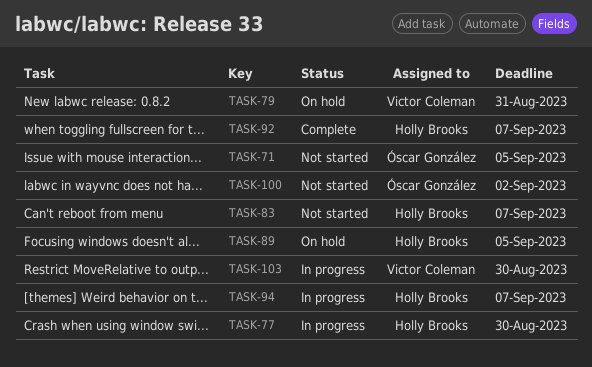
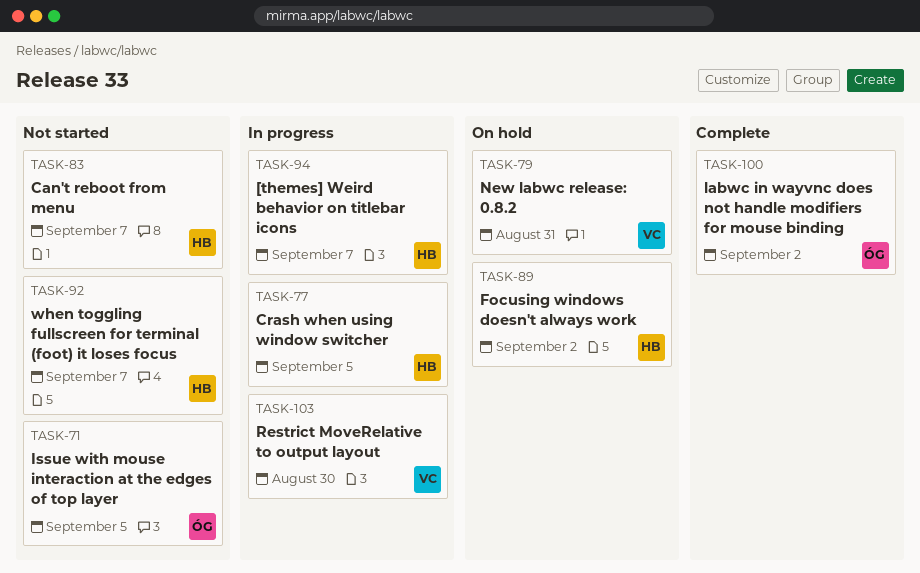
TASK-77, due: Aug 30 -> Sep 5
TASK-89, due: Sep 5 -> Sep 2
TASK-92, status: Complete -> Not started
TASK-100, status: Not started -> Complete

